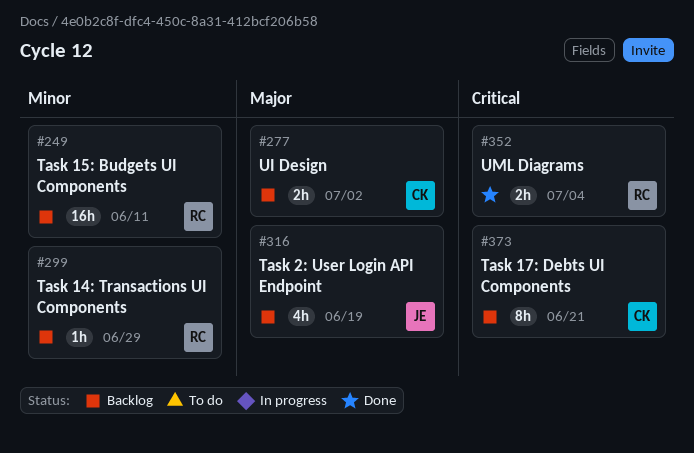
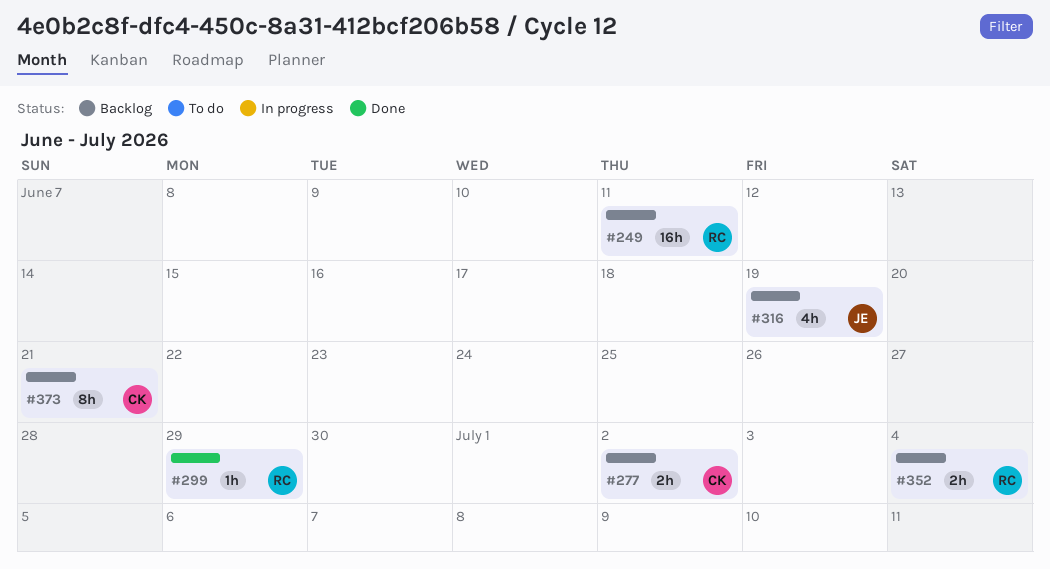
#299, status: Backlog -> Done
#352, status: Done -> Backlog

